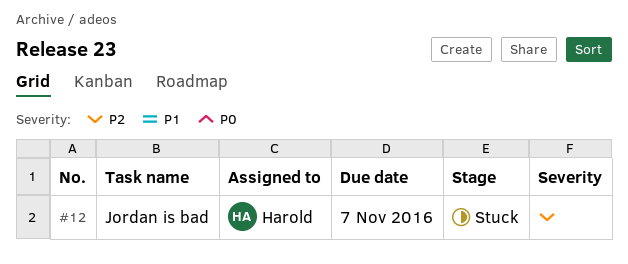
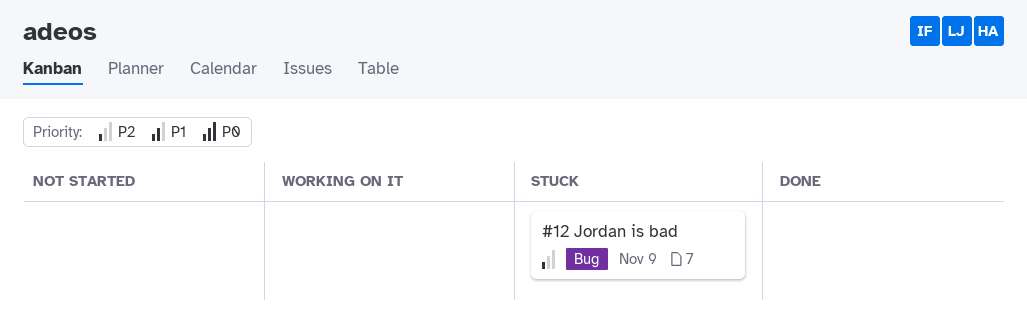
#12, due: Nov 7 -> Nov 9

